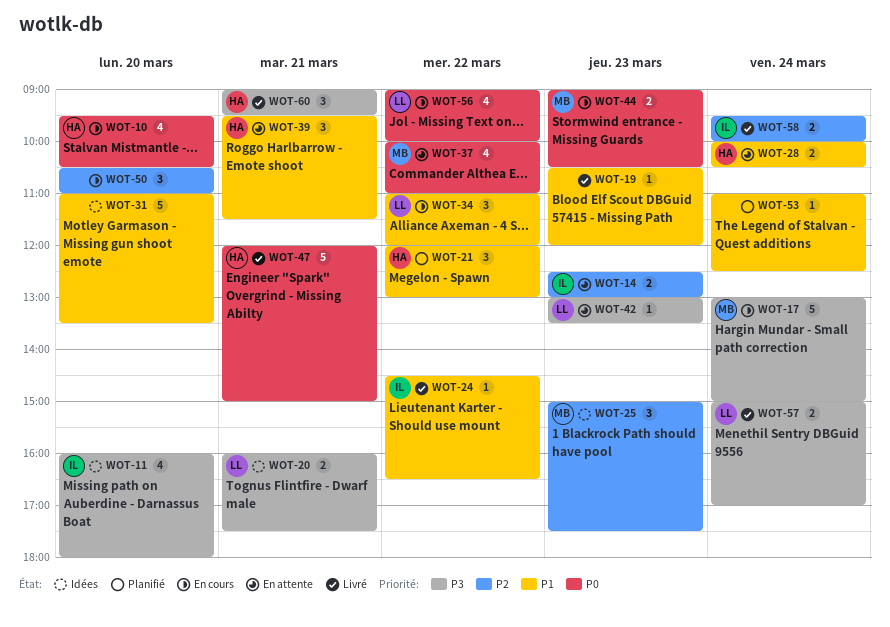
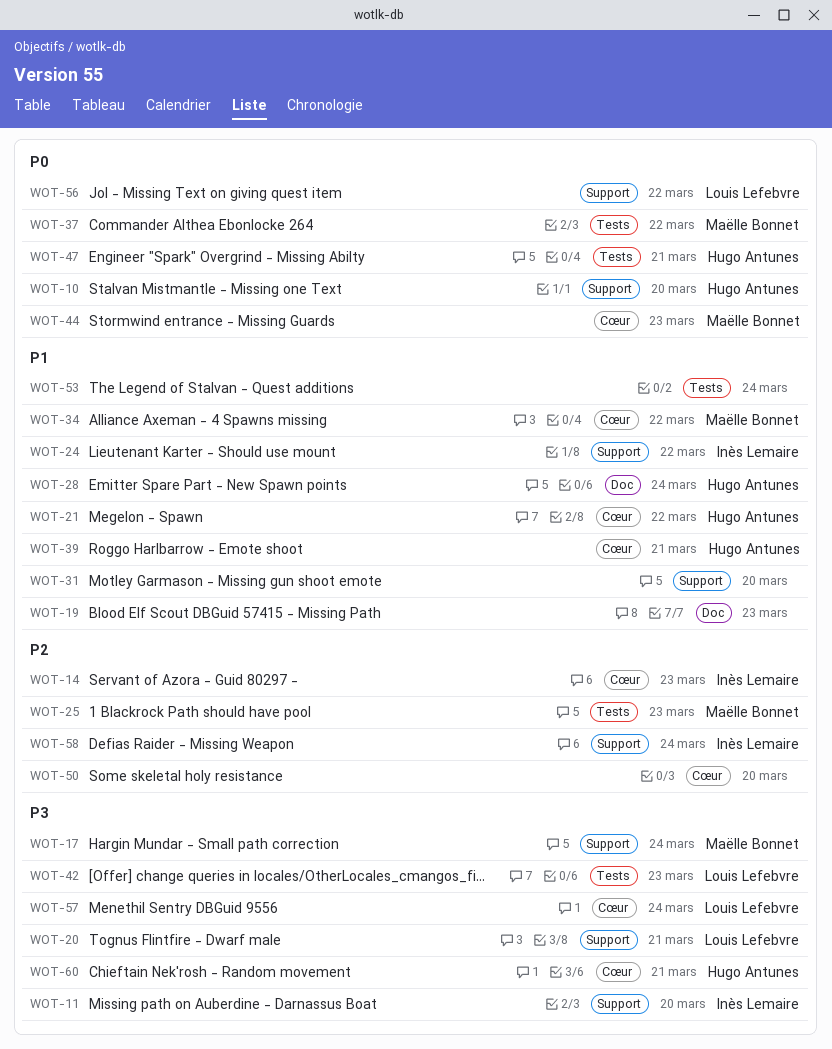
WOT-34, owner: Louis Lefebvre -> Maëlle Bonnet

